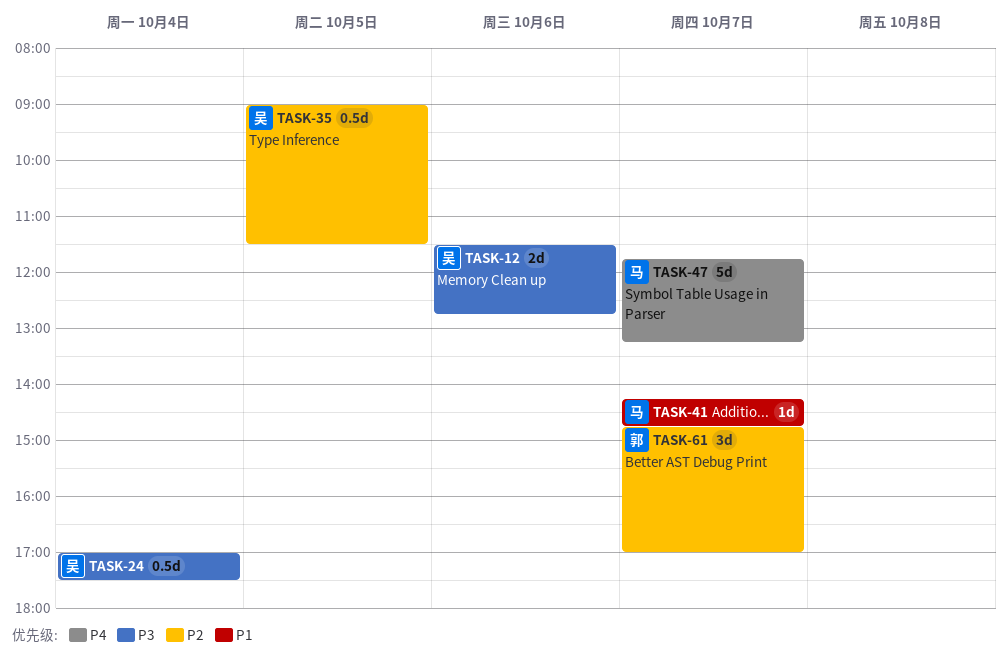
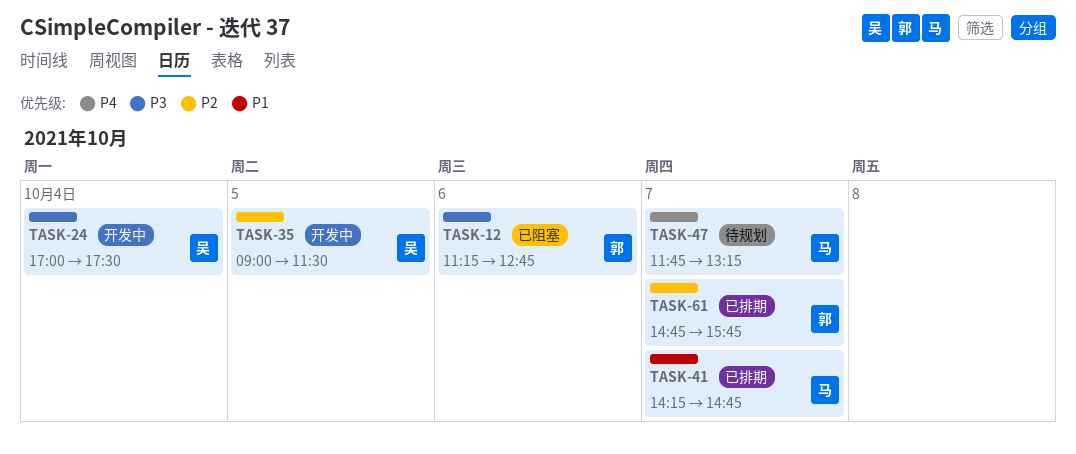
TASK-12, owner: 吴 -> 郭
TASK-12, begins: 11:30 -> 11:15
TASK-61, ends: 17:00 -> 15:45

